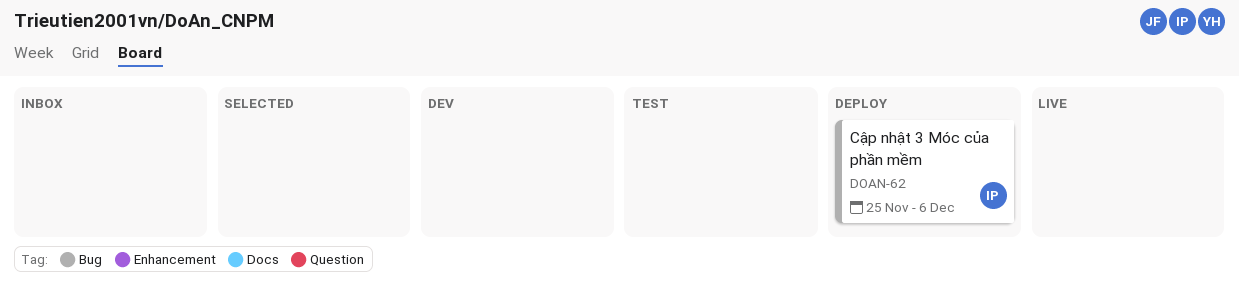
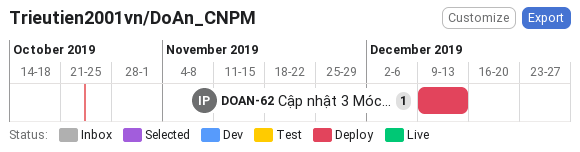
DOAN-62, start: Nov 25 -> Dec 9
DOAN-62, due: Dec 6 -> Dec 13

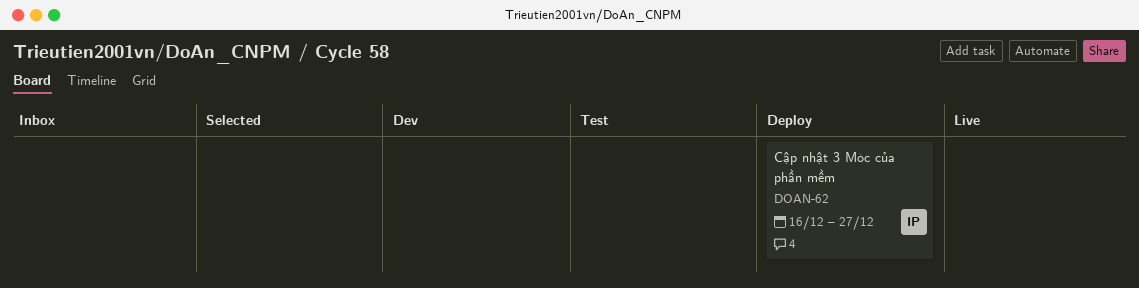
DOAN-62, start: Dec 9 -> Dec 16
DOAN-62, due: Dec 13 -> Dec 27

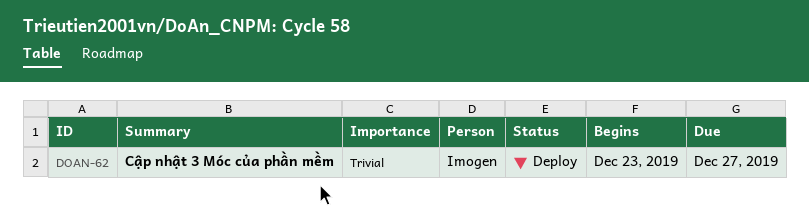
DOAN-62, start: Dec 16 -> Dec 23

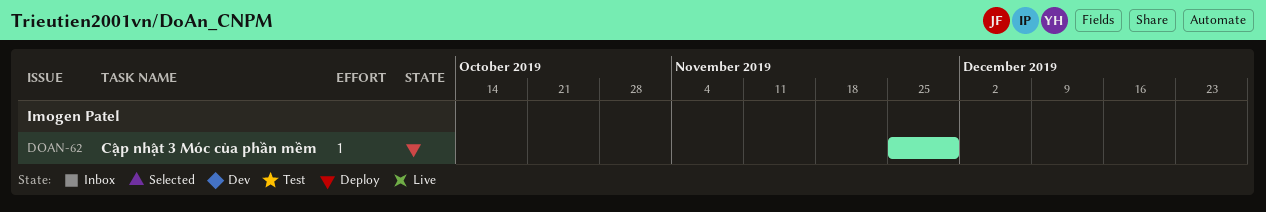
DOAN-62, start: Dec 23 -> Nov 25
DOAN-62, due: Dec 27 -> Nov 29

